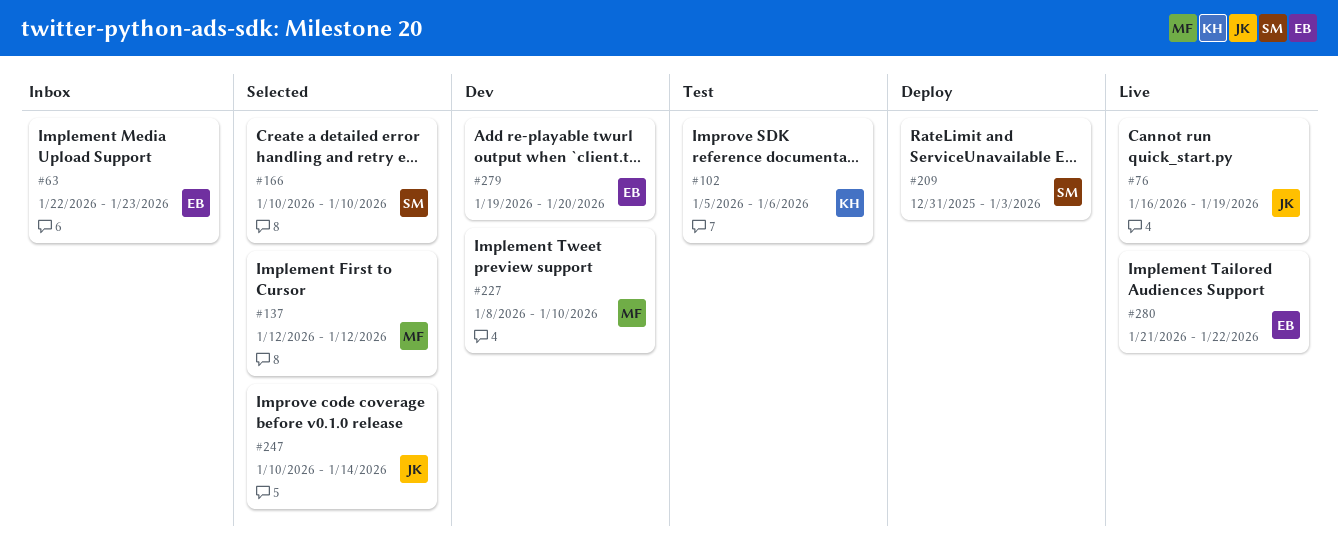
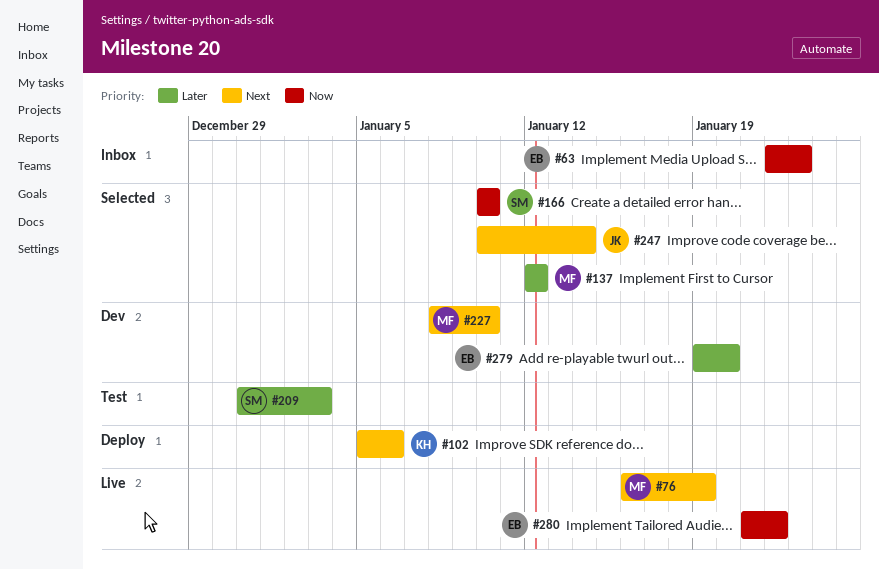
#76, owner: JK -> MF
#102, status: Test -> Deploy
#209, status: Deploy -> Test

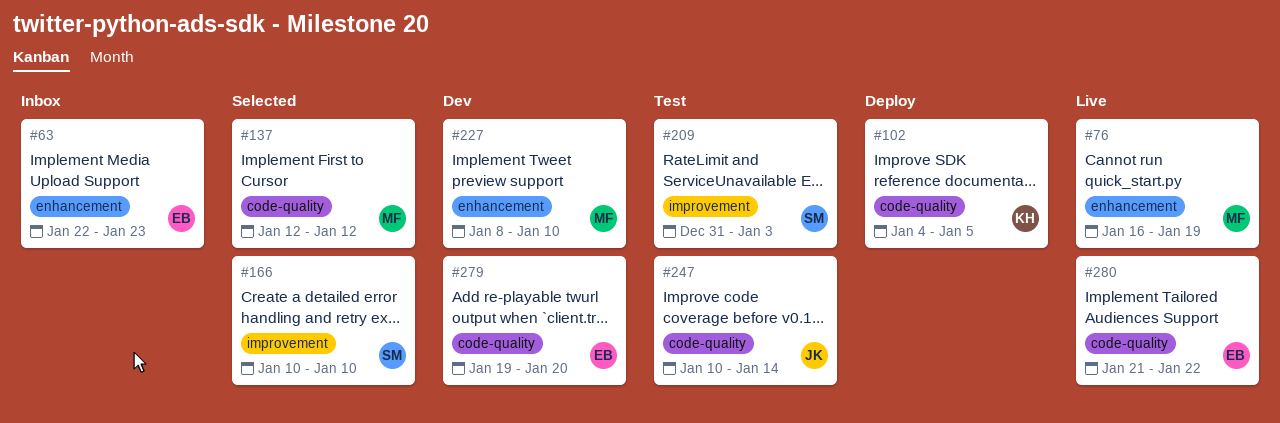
#102, start: Jan 5 -> Jan 4
#102, due: Jan 6 -> Jan 5
#247, status: Selected -> Test

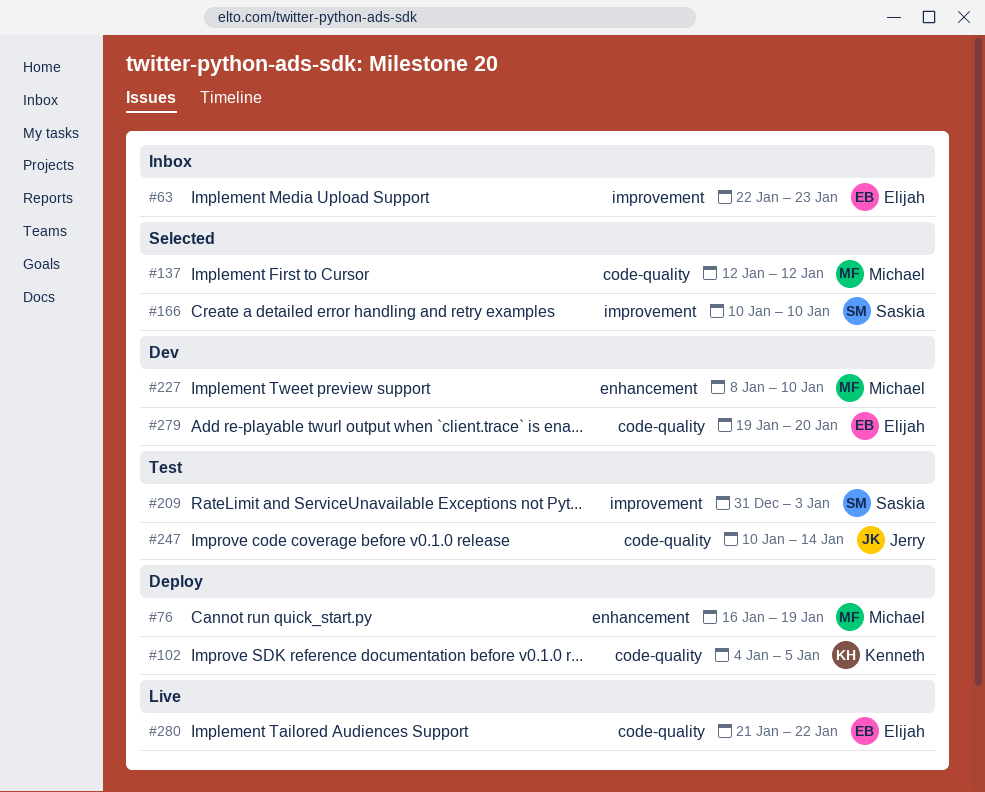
#63, label: enhancement -> improvement
#76, status: Live -> Deploy

